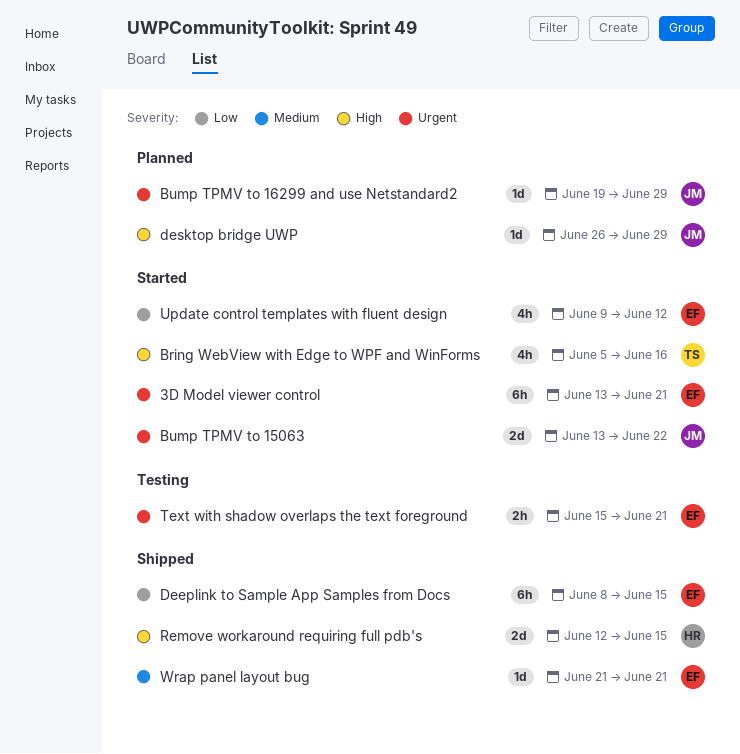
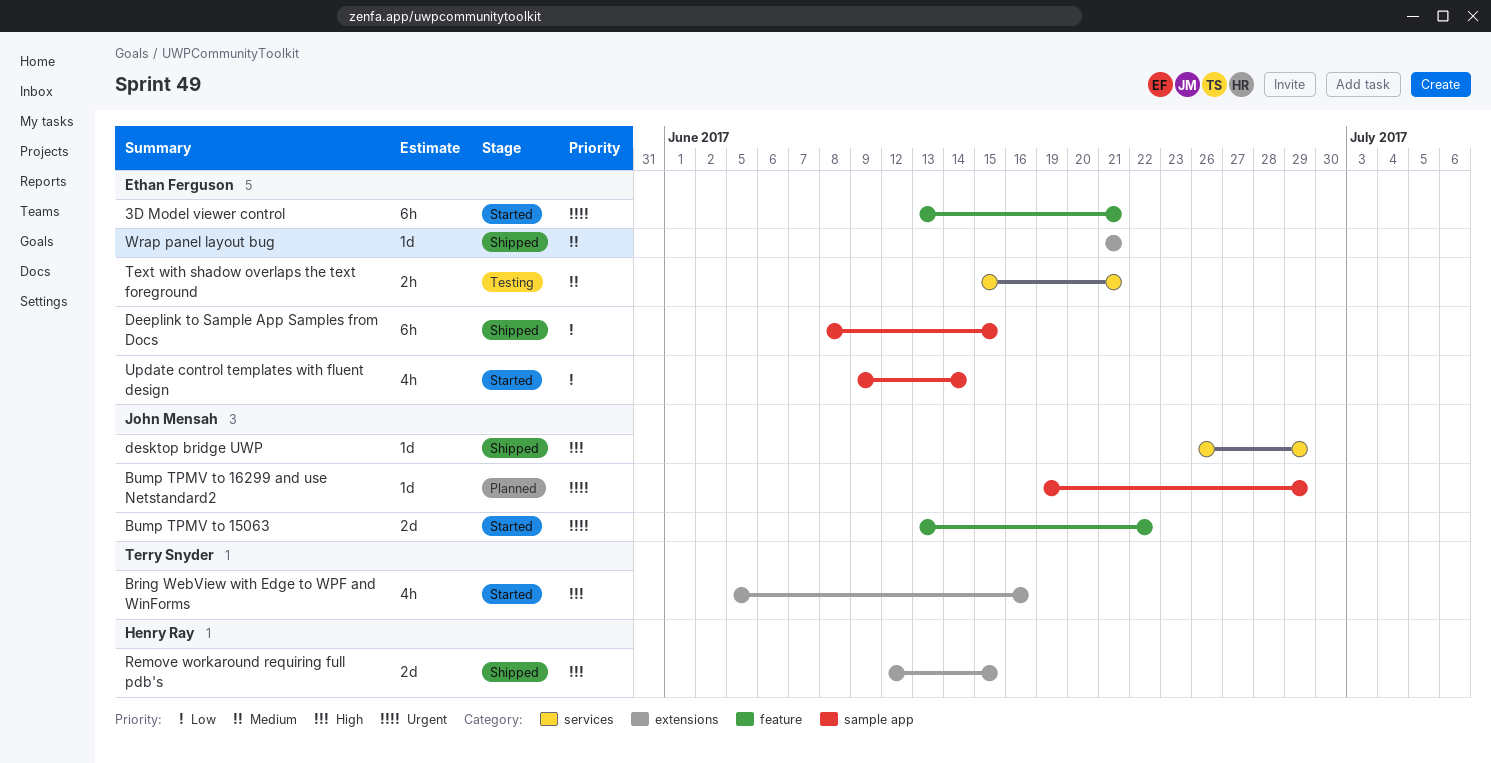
desktop bridge UWP, status: Planned -> Shipped
Text with shadow overlaps the text foreground, priority: Urgent -> Medium
Update control templates with fluent design, due: Jun 12 -> Jun 14

